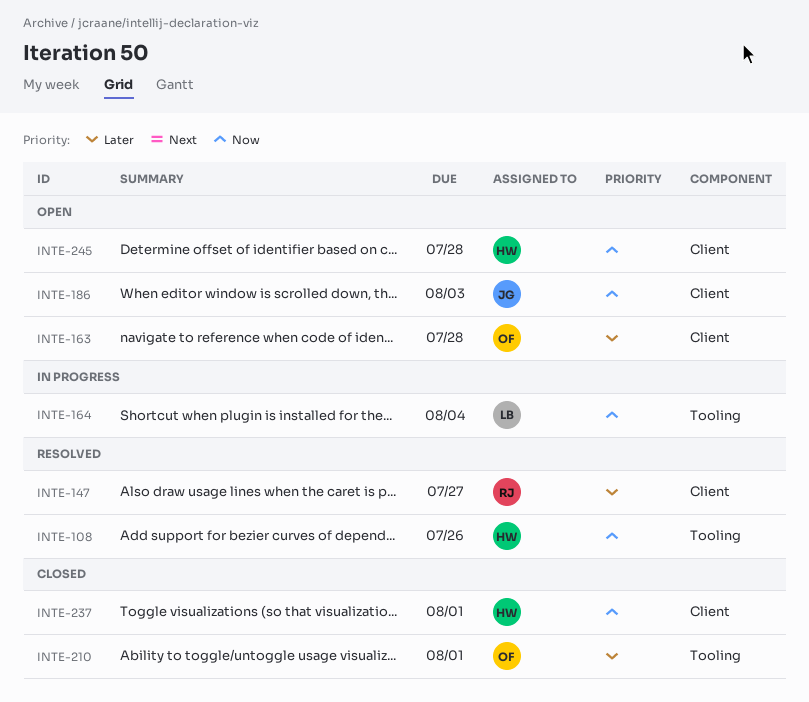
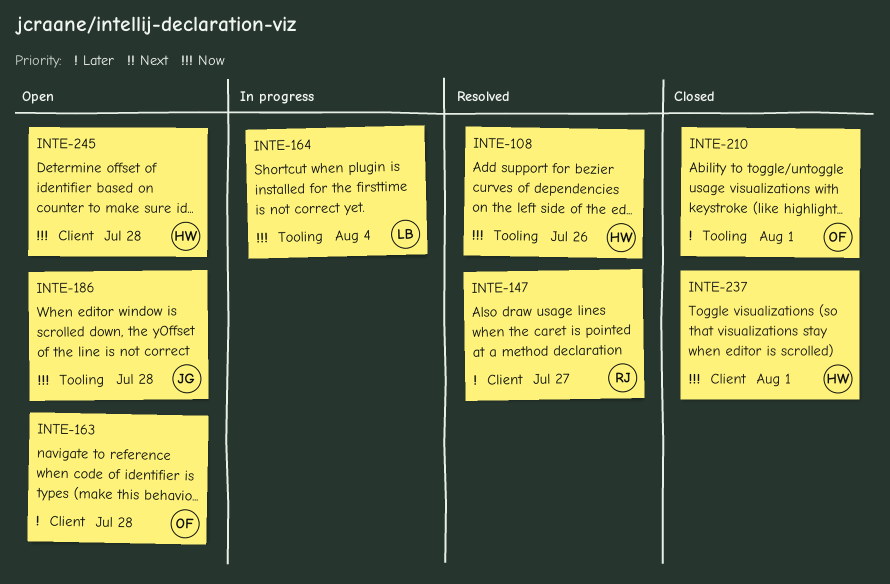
INTE-186, label: Client -> Tooling
INTE-186, due: Aug 3 -> Jul 28

